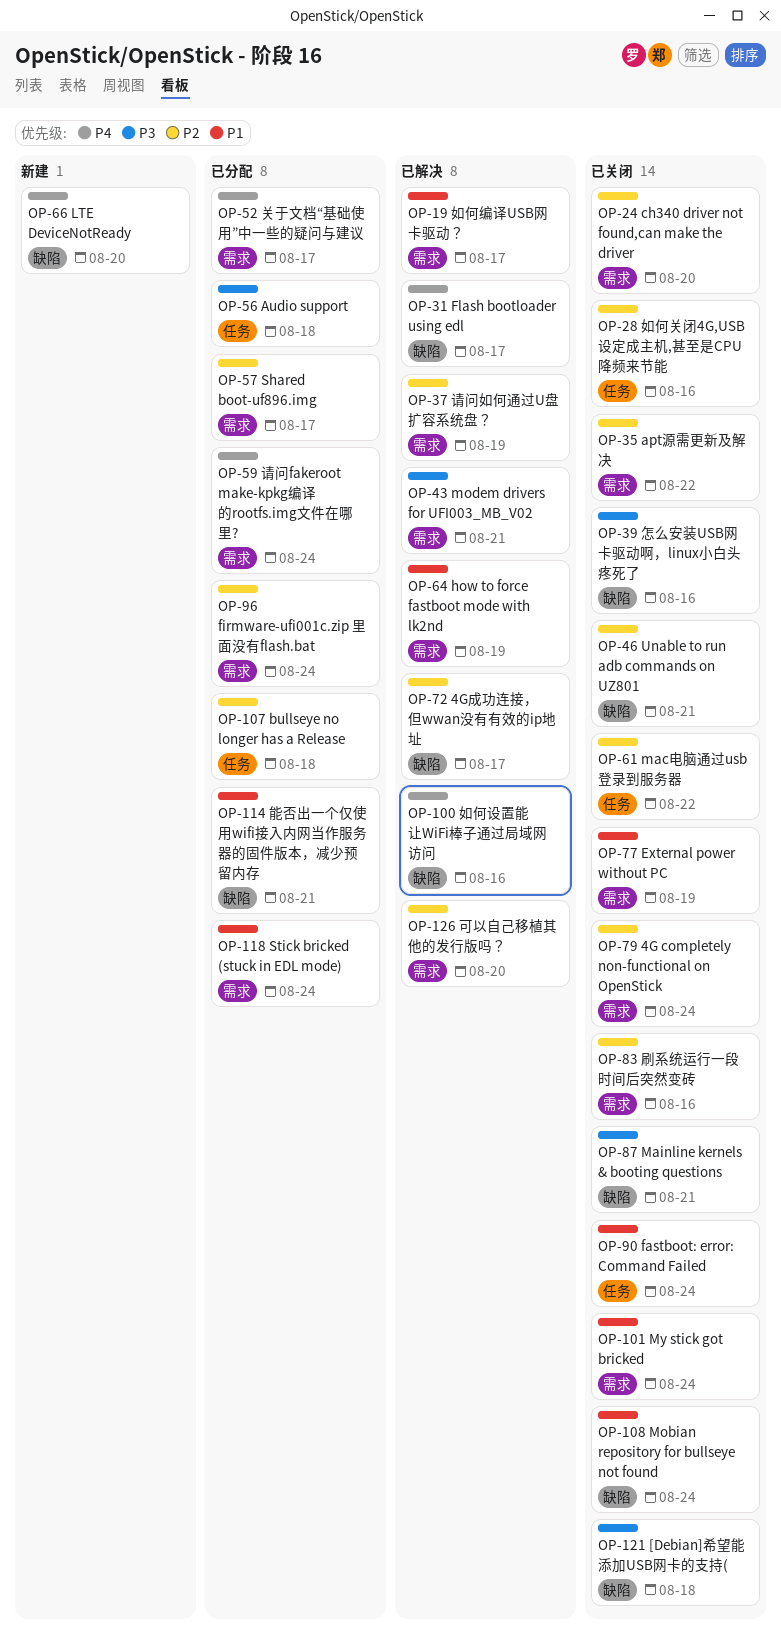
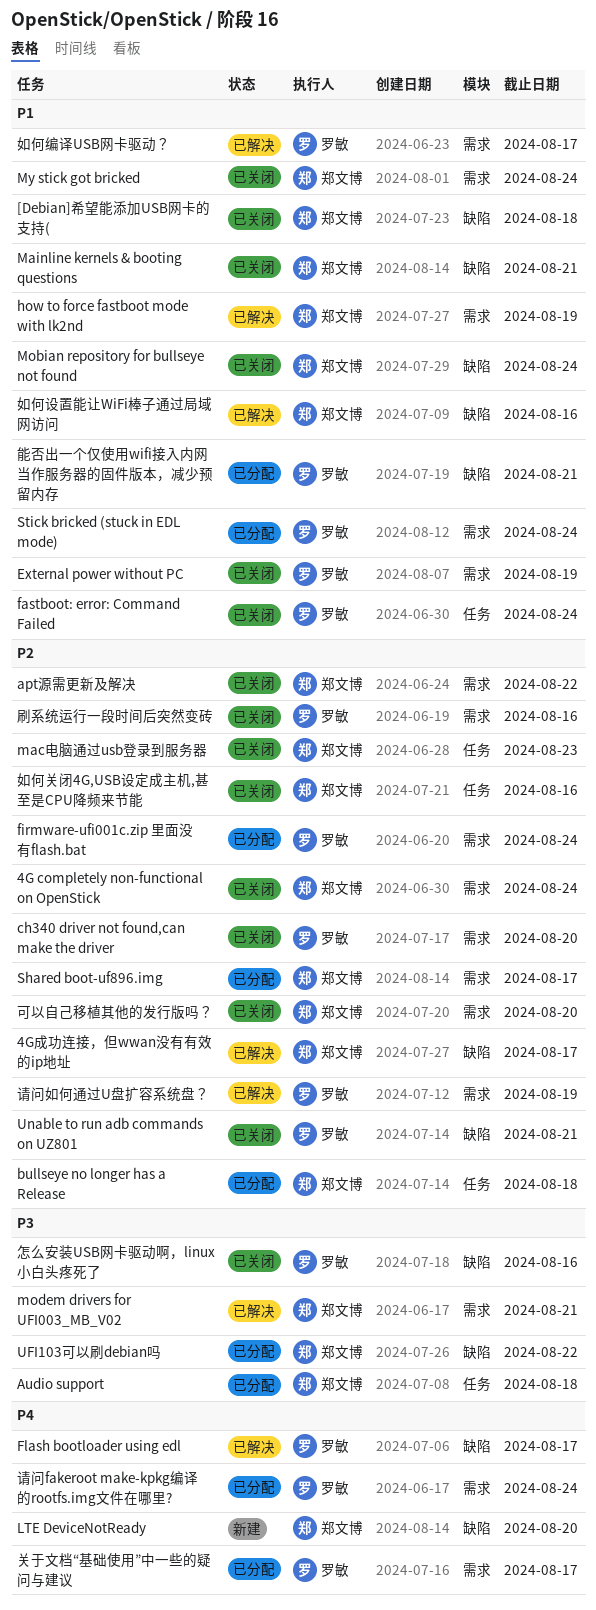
[Debian]希望能添加USB网卡的支持(, priority: P3 -> P1
mac电脑通过usb登录到服务器, due: Aug 22 -> Aug 23
Mainline kernels & booting questions, priority: P3 -> P1
UFI103可以刷debian吗: none -> present
可以自己移植其他的发行版吗？, status: 已解决 -> 已关闭
如何设置能让WiFi棒子通过局域网访问, priority: P4 -> P1

